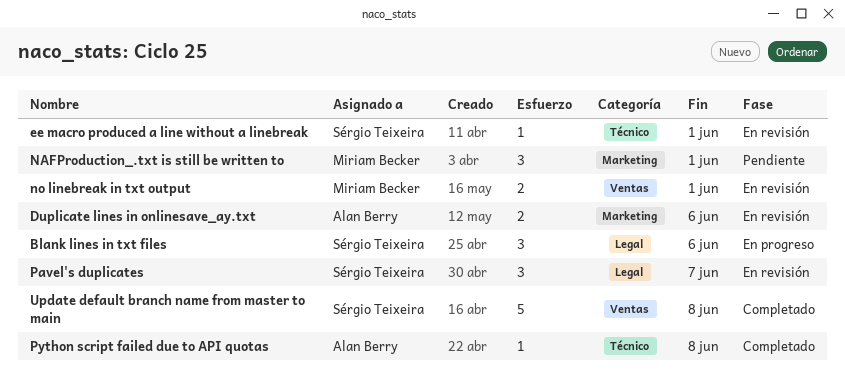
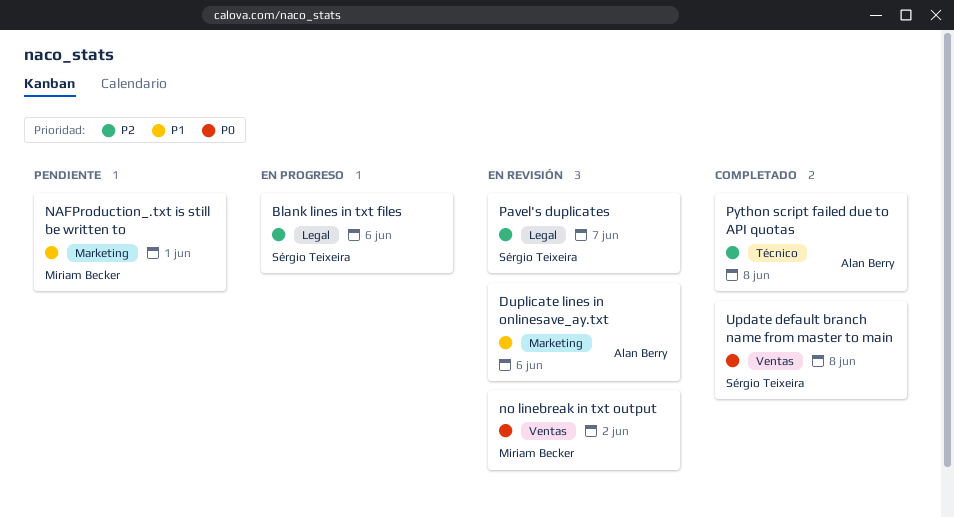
ee macro produced a line without a linebreak: present -> none
no linebreak in txt output, due: Jun 1 -> Jun 2

